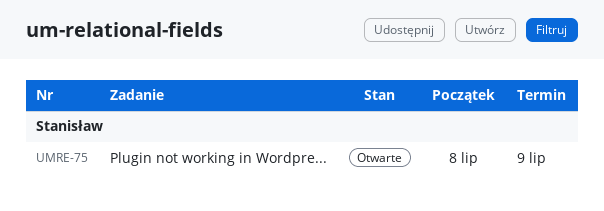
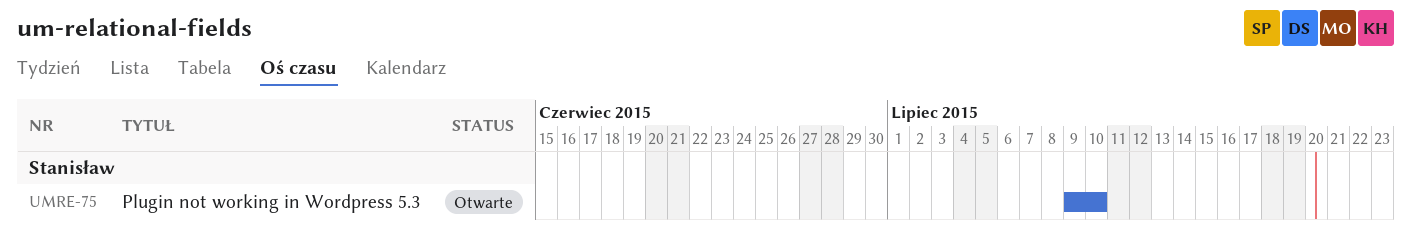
UMRE-75, start: Jul 8 -> Jul 9
UMRE-75, due: Jul 9 -> Jul 10

